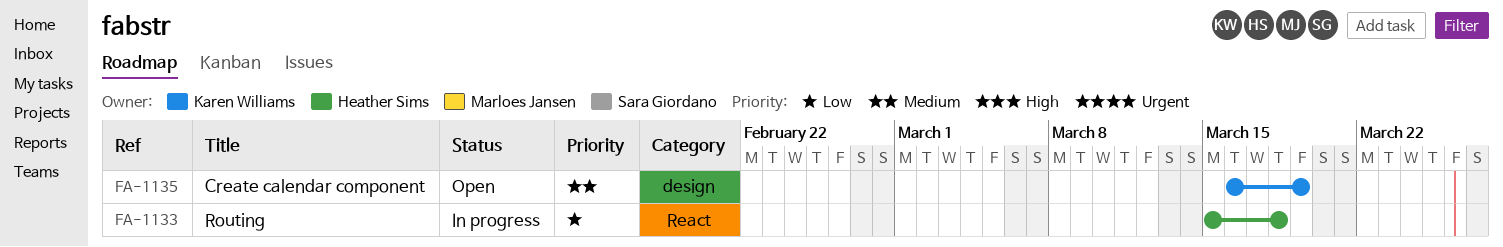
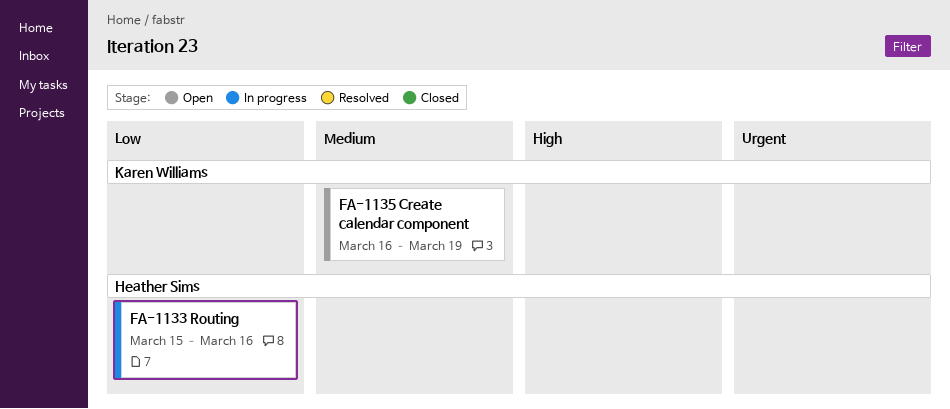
FA-1133, due: Mar 18 -> Mar 16

